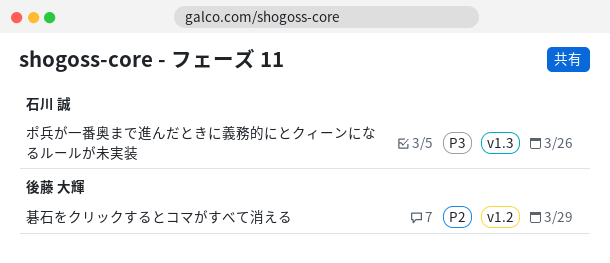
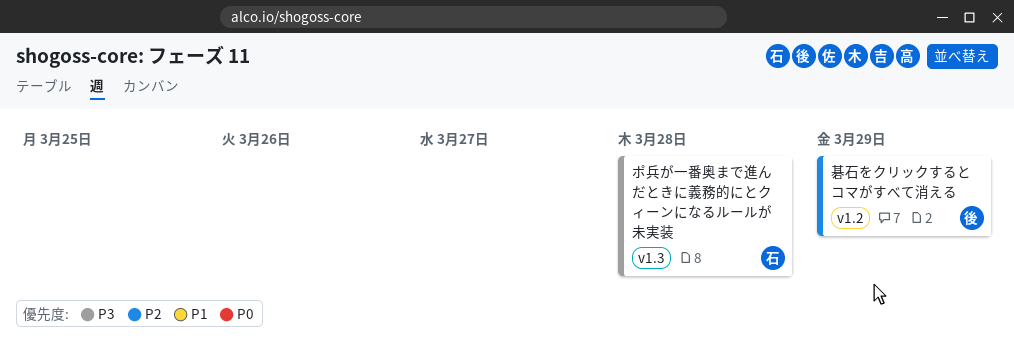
ポ兵が一番奥まで進んだときに義務的にとクィーンになるルールが未実装, due: Mar 26 -> Mar 28

